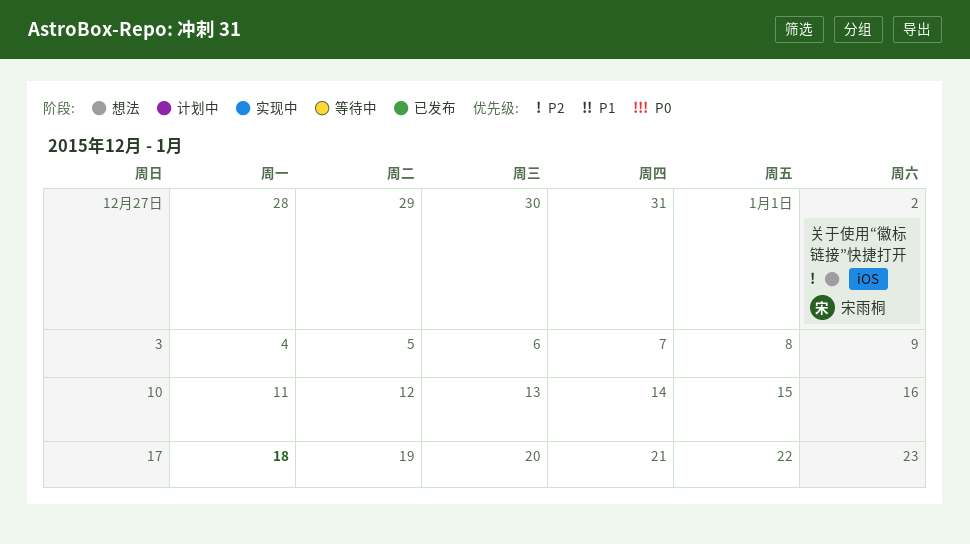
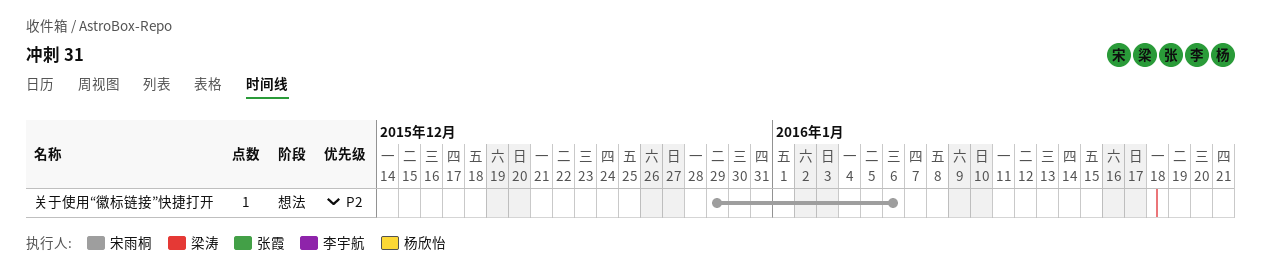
关于使用“徽标链接”快捷打开, due: Jan 2 -> Jan 6

